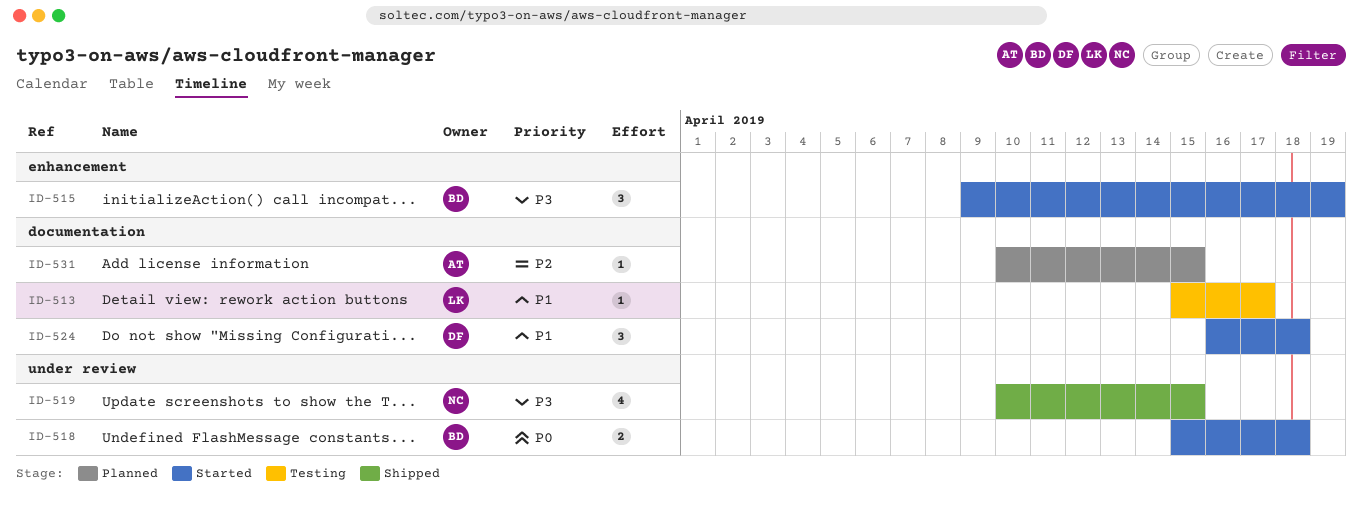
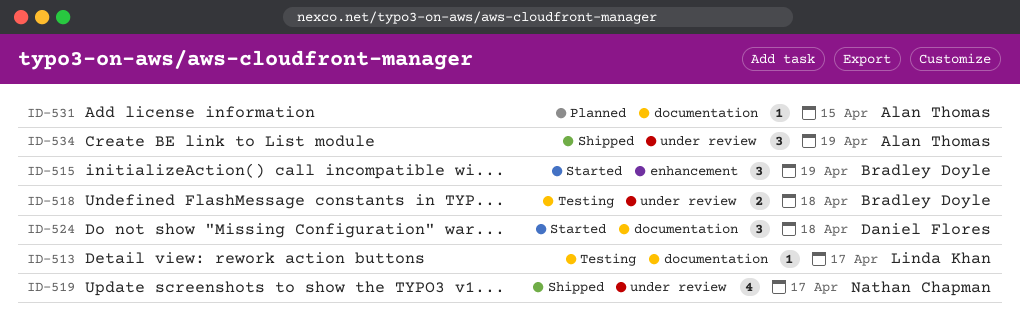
ID-518, status: Started -> Testing
ID-519, due: Apr 15 -> Apr 17
ID-534: none -> present

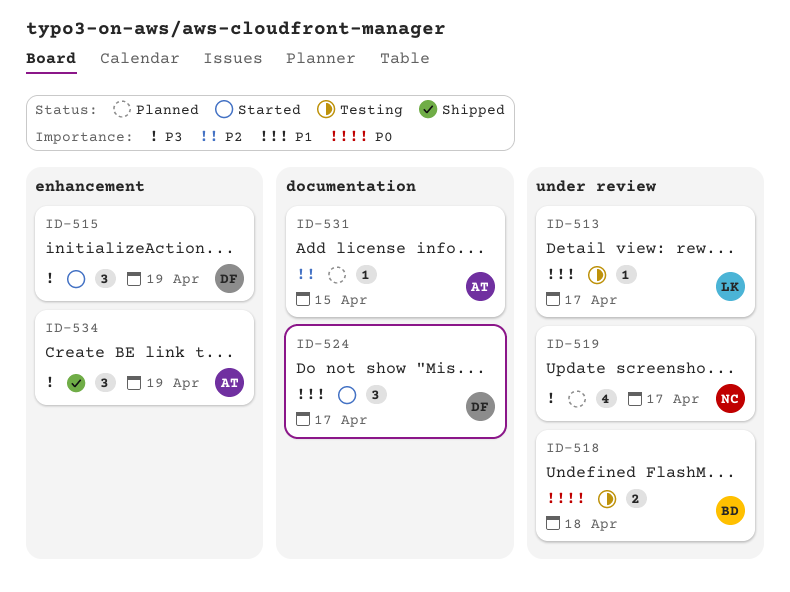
ID-513, label: documentation -> under review
ID-515, owner: Bradley Doyle -> Daniel Flores
ID-519, status: Shipped -> Planned
ID-524, due: Apr 18 -> Apr 17
ID-534, label: under review -> enhancement

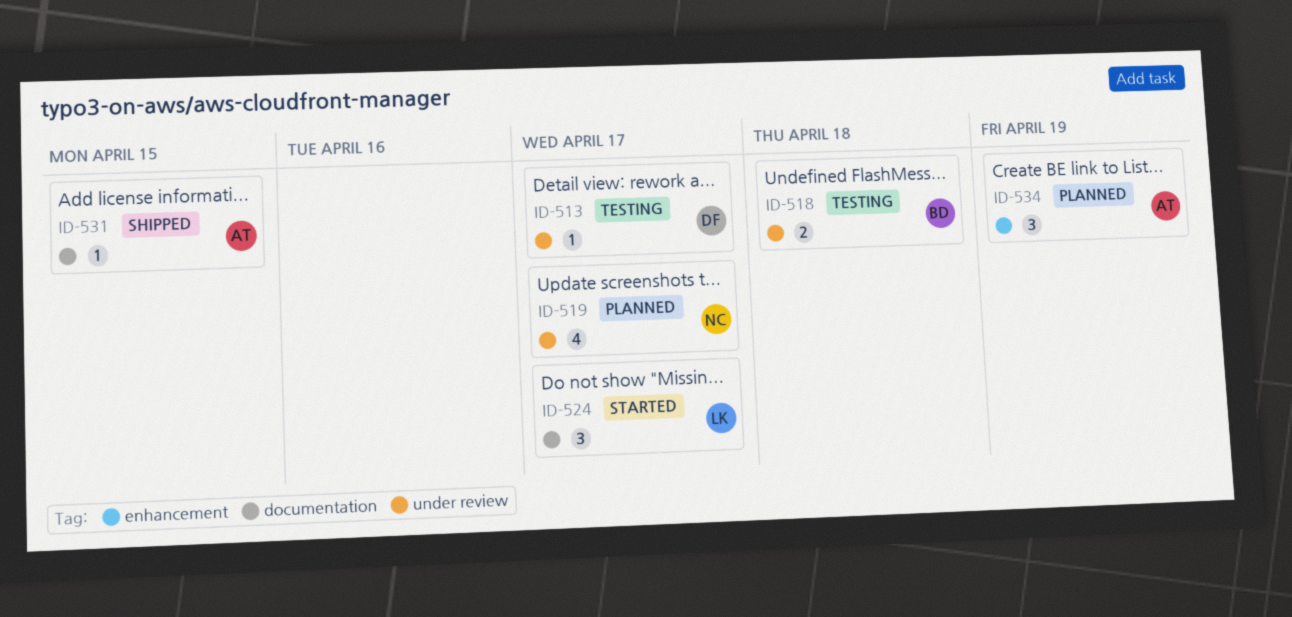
ID-513, owner: LK -> DF
ID-515: present -> none
ID-524, owner: DF -> LK
ID-531, status: Planned -> Shipped
ID-534, status: Shipped -> Planned

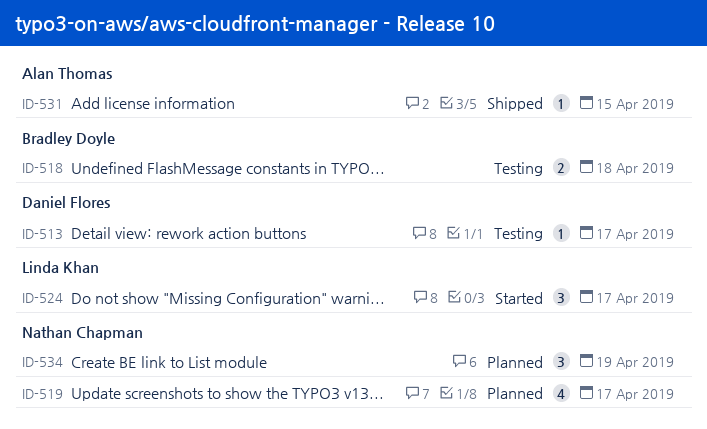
ID-534, owner: Alan Thomas -> Nathan Chapman

